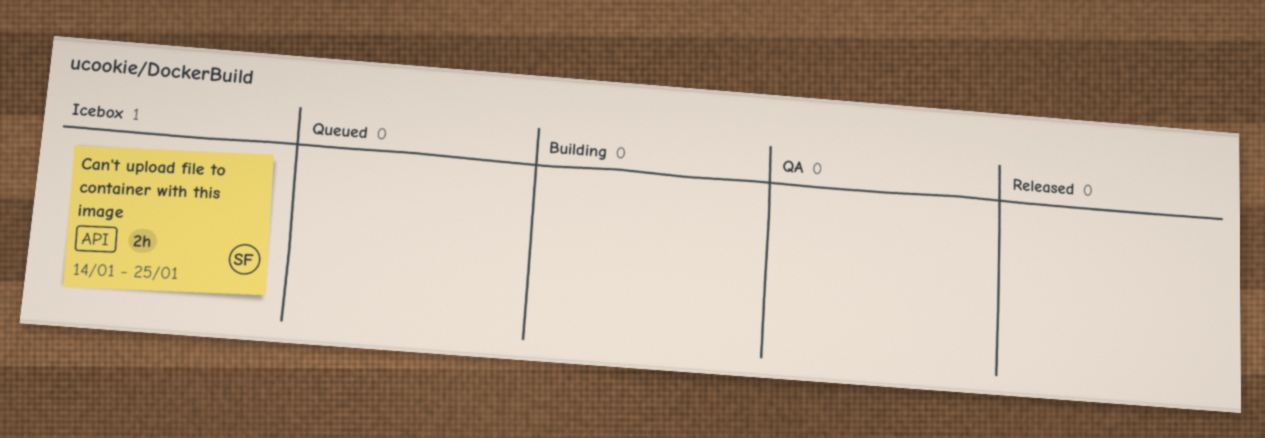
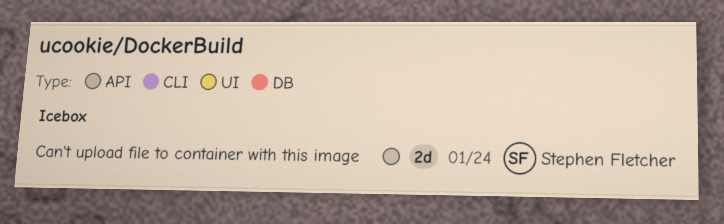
Can't upload file to container with this image, estimate: 2h -> 2d
Can't upload file to container with this image, due: Jan 25 -> Jan 24

